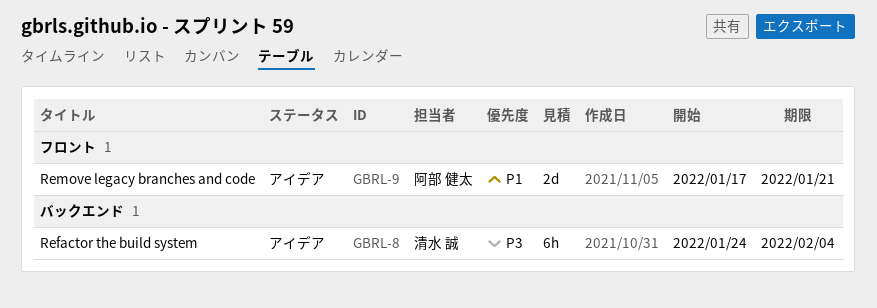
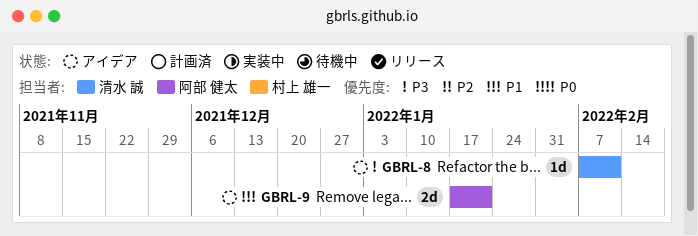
GBRL-8, estimate: 6h -> 1d
GBRL-8, start: Jan 24 -> Feb 7
GBRL-8, due: Feb 4 -> Feb 11

